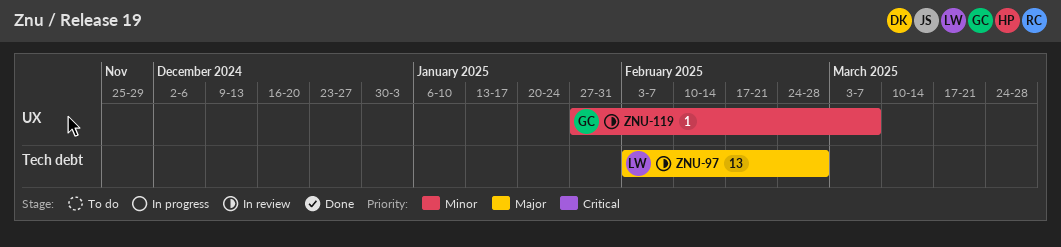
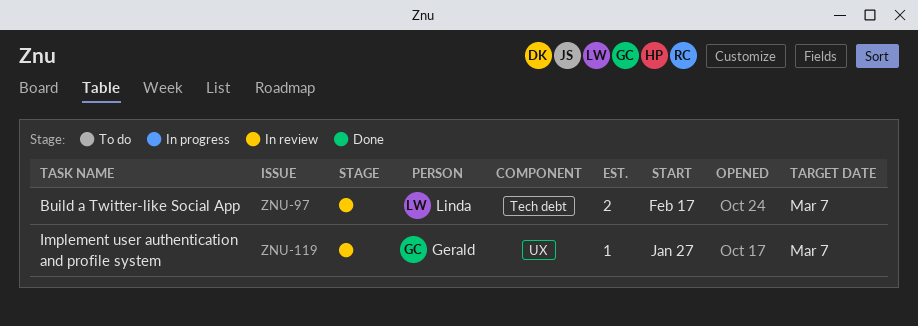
ZNU-97, estimate: 13 -> 2
ZNU-97, start: Feb 3 -> Feb 17
ZNU-97, due: Feb 28 -> Mar 7

